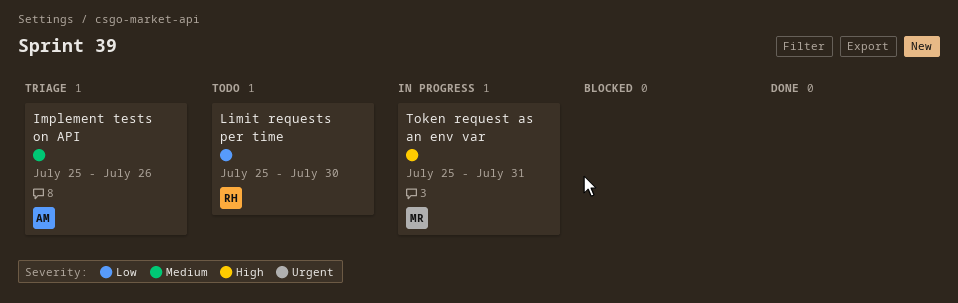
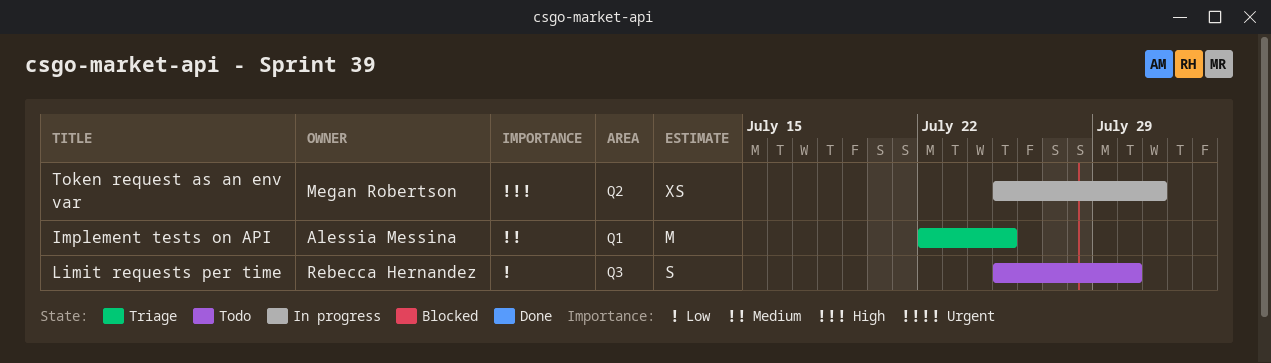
Implement tests on API, start: Jul 25 -> Jul 22
Implement tests on API, due: Jul 26 -> Jul 25

